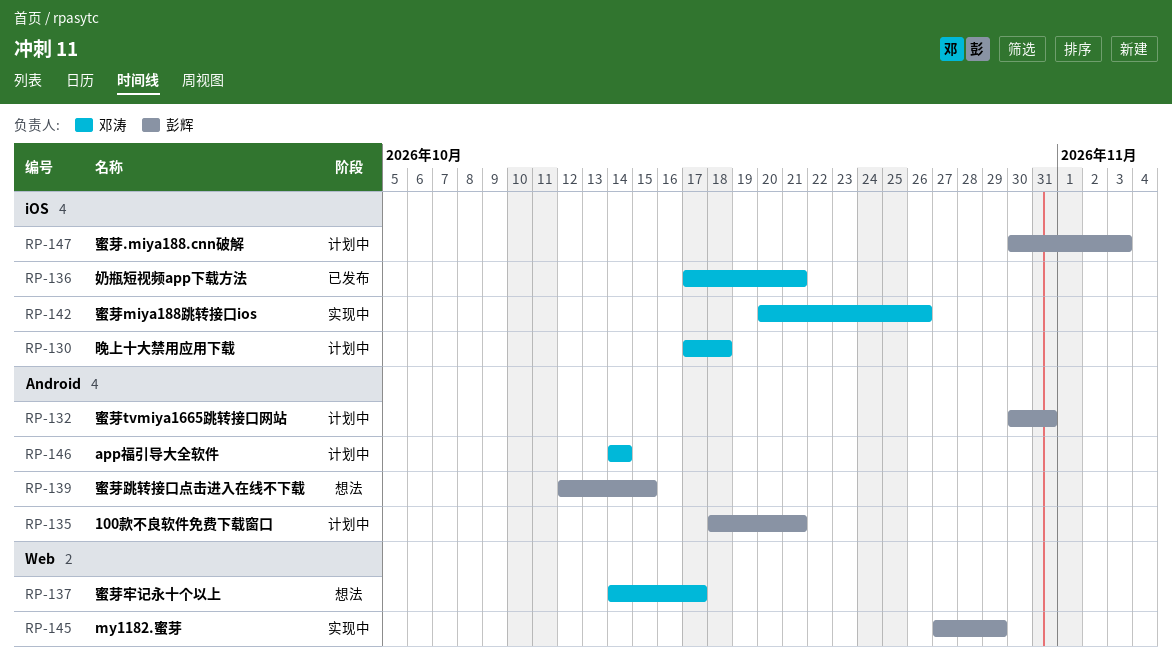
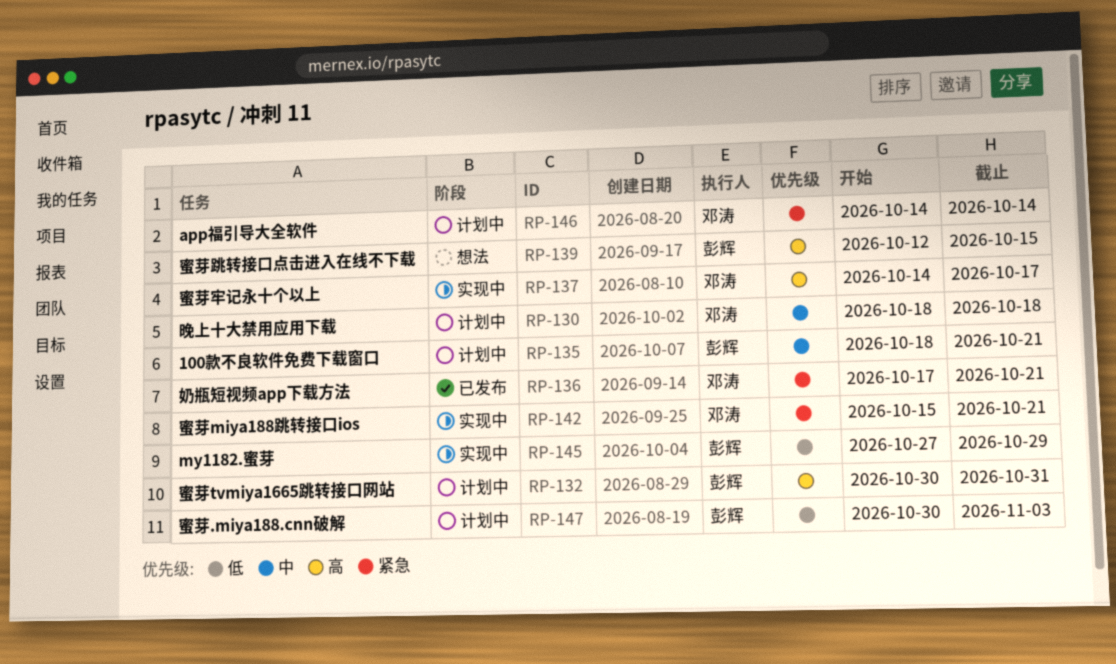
RP-130, start: Oct 17 -> Oct 18
RP-137, status: 想法 -> 实现中
RP-142, start: Oct 20 -> Oct 15
RP-142, due: Oct 26 -> Oct 21

